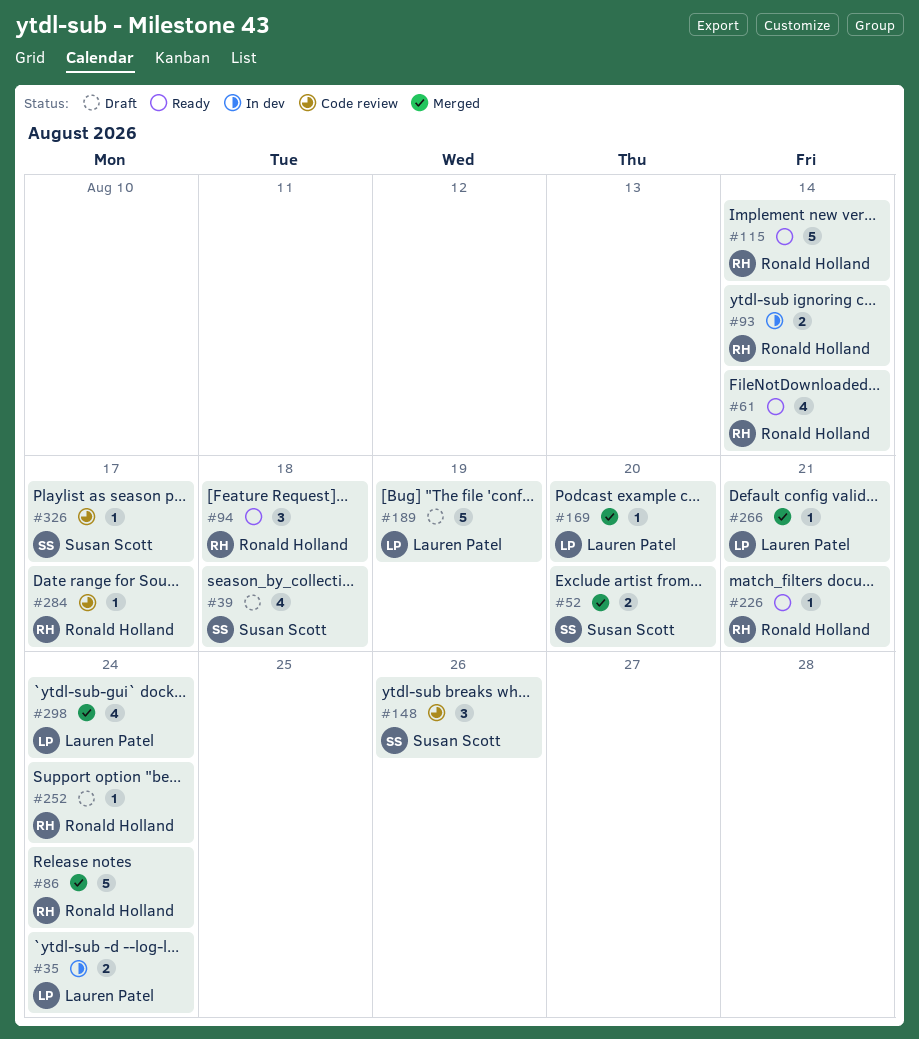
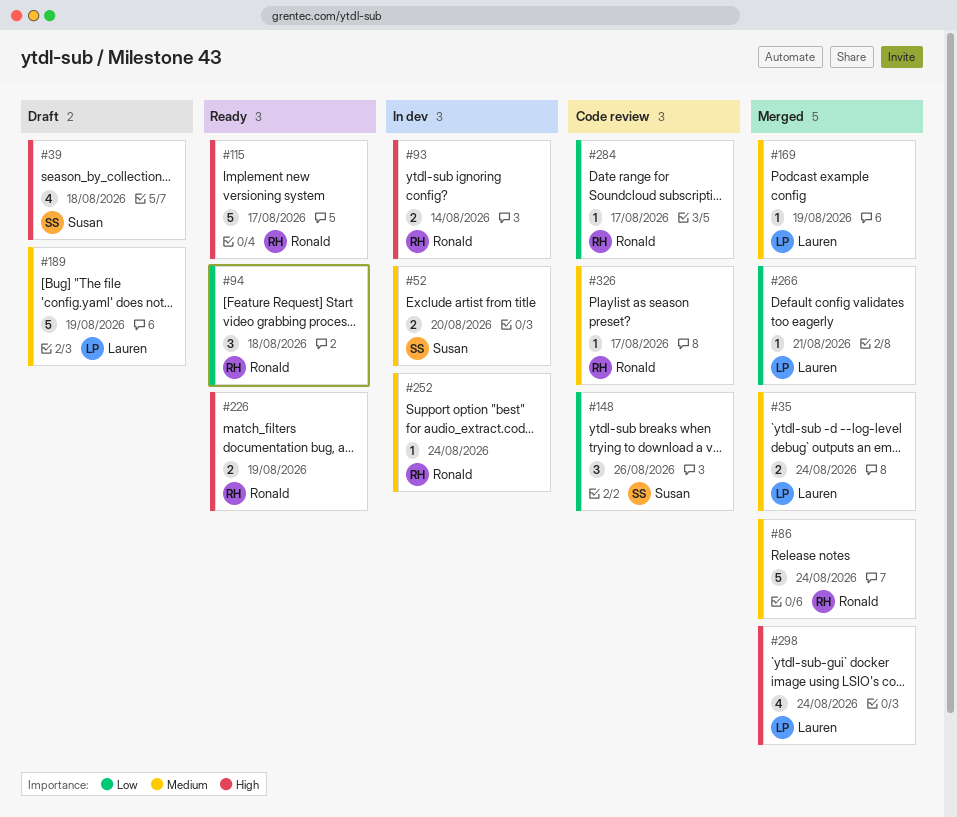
#35, status: In dev -> Merged
#52, status: Merged -> In dev
#61: present -> none
#115, due: Aug 14 -> Aug 17
#169, due: Aug 20 -> Aug 19
#226, estimate: 1 -> 2
#226, due: Aug 21 -> Aug 19
#252, status: Draft -> In dev
#326, owner: Susan Scott -> Ronald Holland

